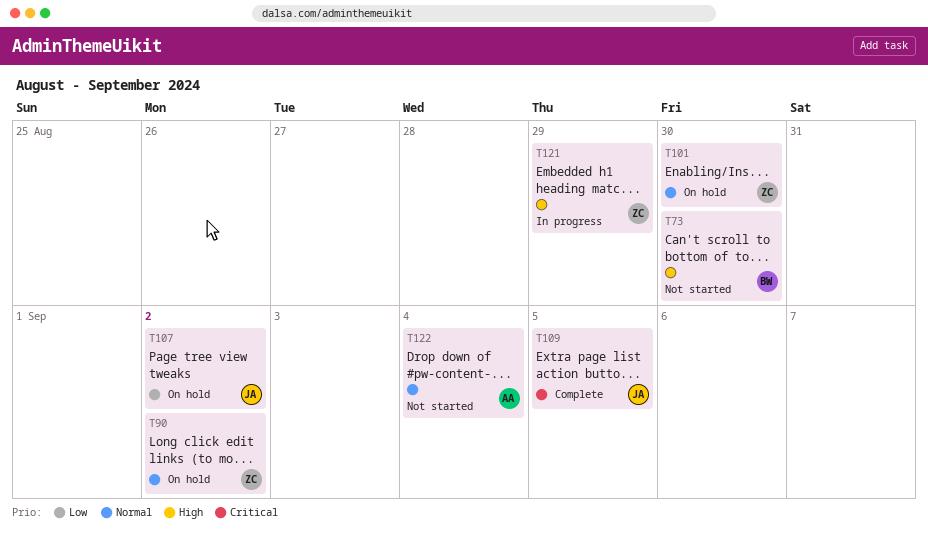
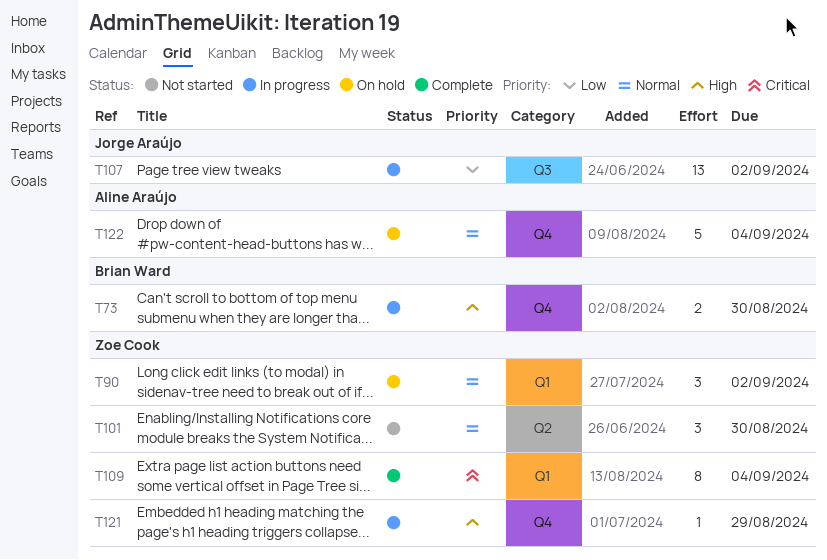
T73, status: Not started -> In progress
T101, status: On hold -> Not started
T107, status: On hold -> In progress
T109, owner: Jorge Araújo -> Zoe Cook
T109, due: Sep 5 -> Sep 4
T122, status: Not started -> On hold

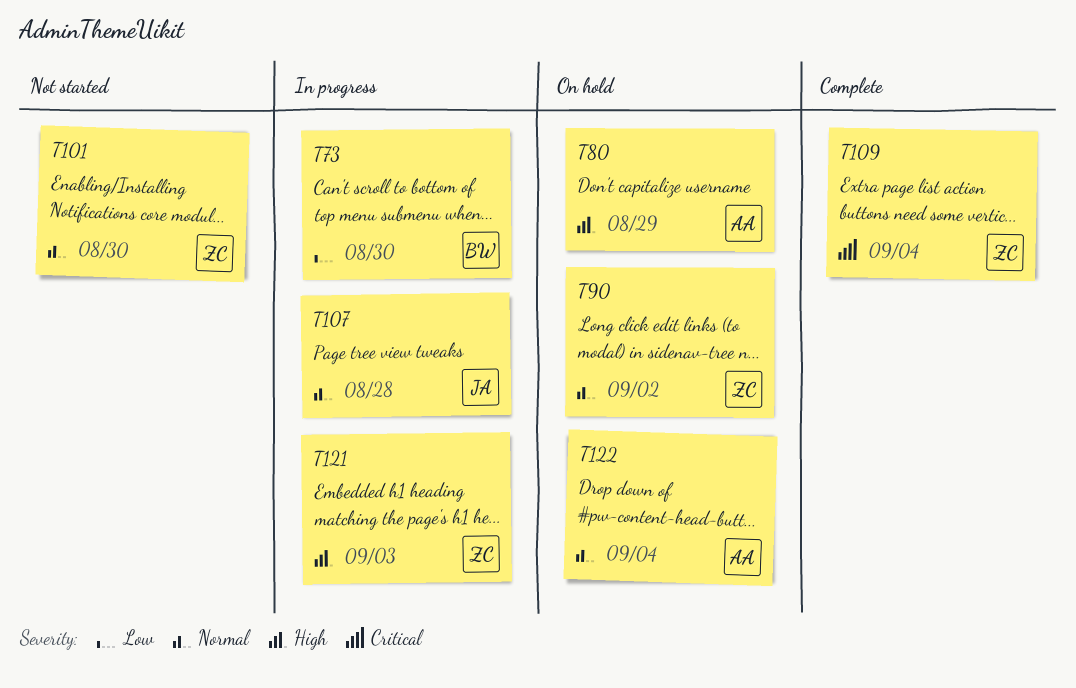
T73, priority: High -> Low
T80: none -> present
T107, priority: Low -> Normal
T107, due: Sep 2 -> Aug 28
T121, due: Aug 29 -> Sep 3

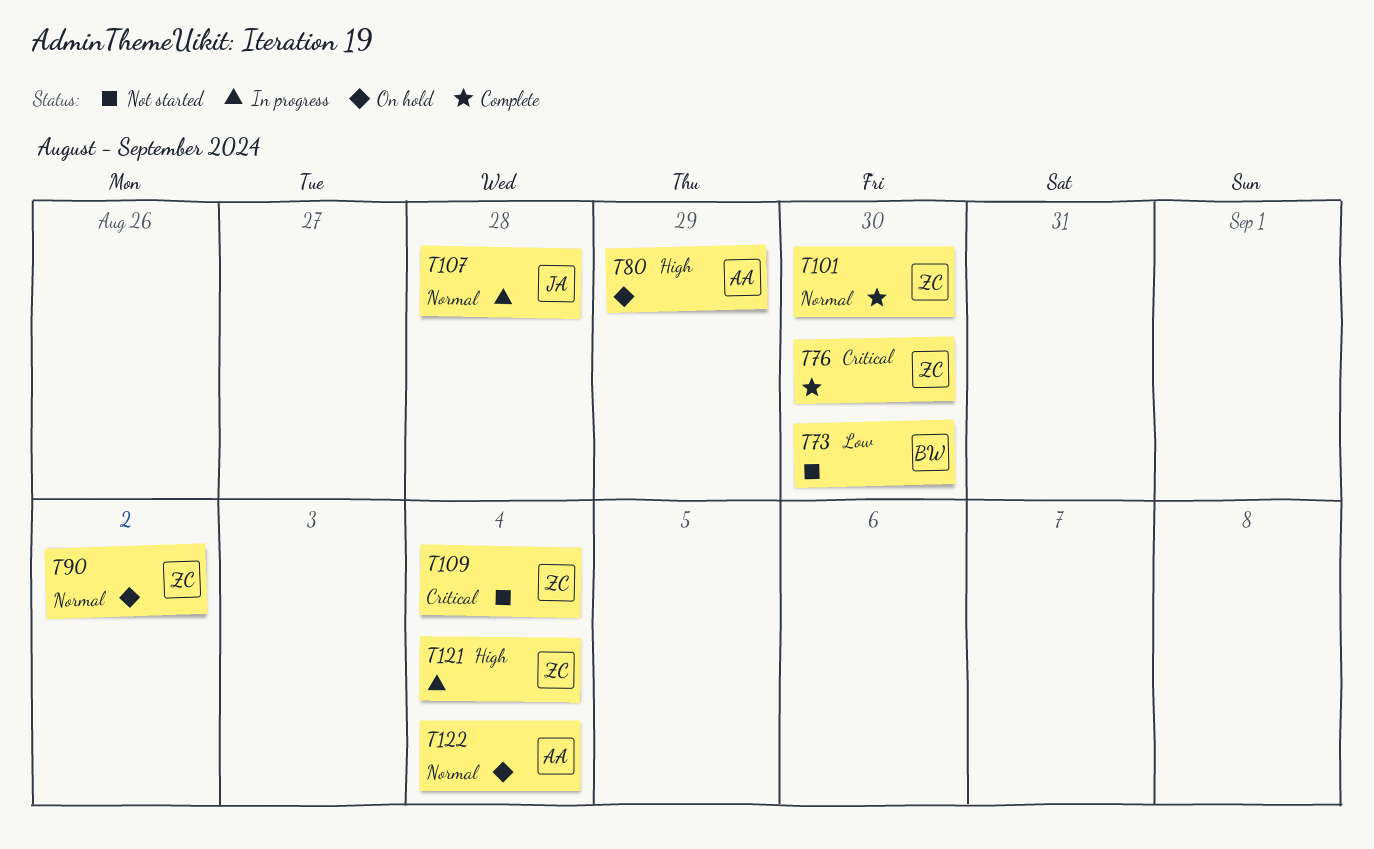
T73, status: In progress -> Not started
T76: none -> present
T101, status: Not started -> Complete
T109, status: Complete -> Not started
T121, due: Sep 3 -> Sep 4

